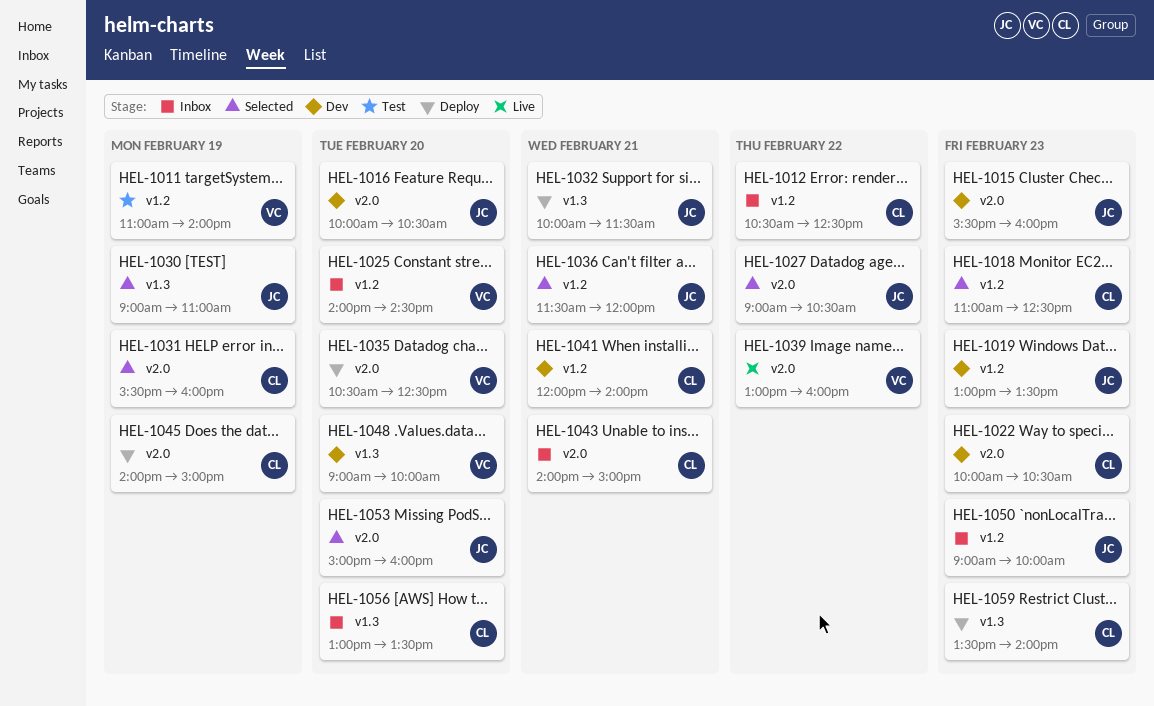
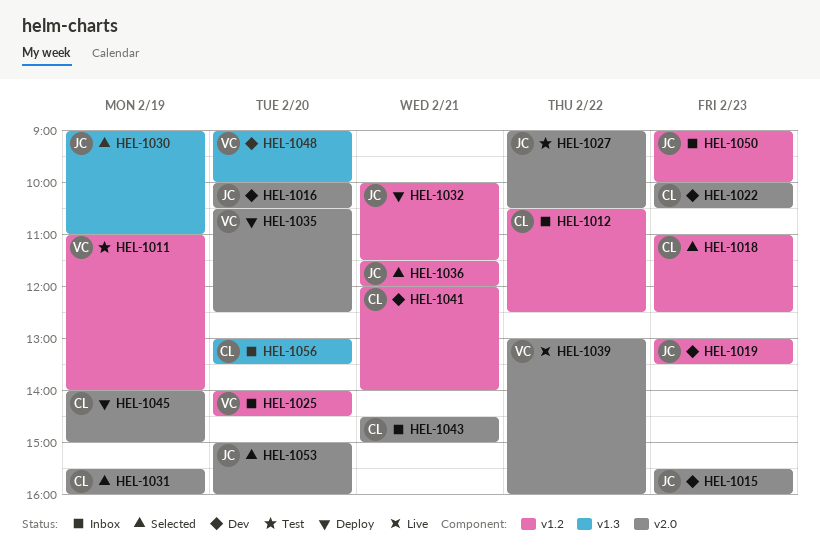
HEL-1027, status: Selected -> Test
HEL-1032, label: v1.3 -> v1.2
HEL-1043, begins: 14:00 -> 14:30
HEL-1059: present -> none

